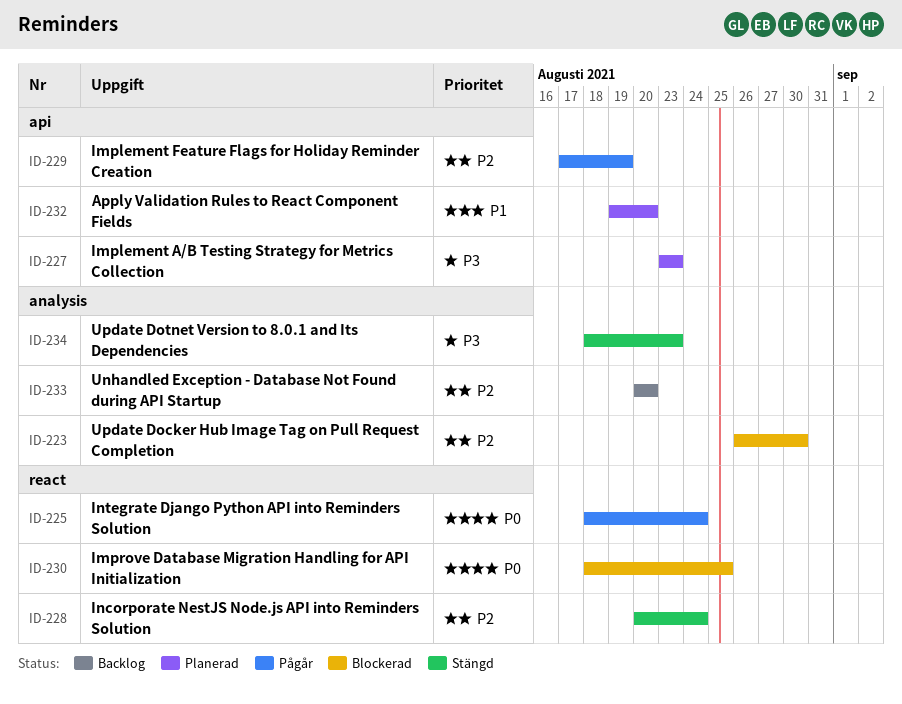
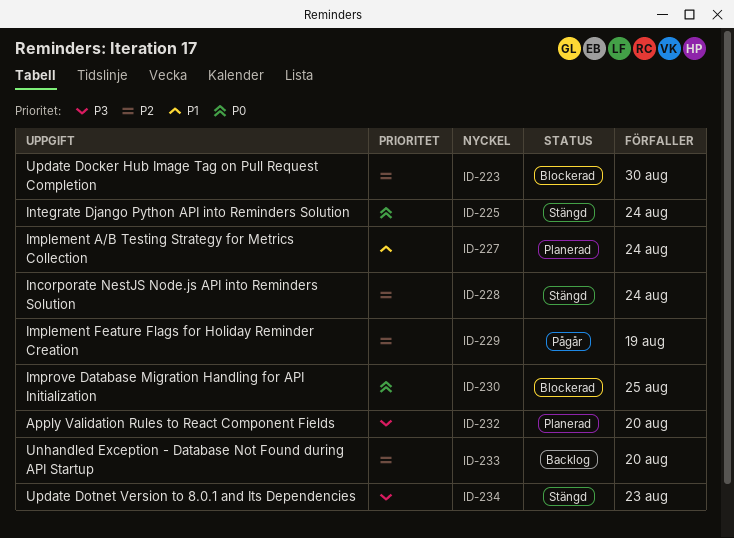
ID-225, status: Pågår -> Stängd
ID-227, priority: P3 -> P1
ID-227, due: Aug 23 -> Aug 24
ID-232, priority: P1 -> P3

